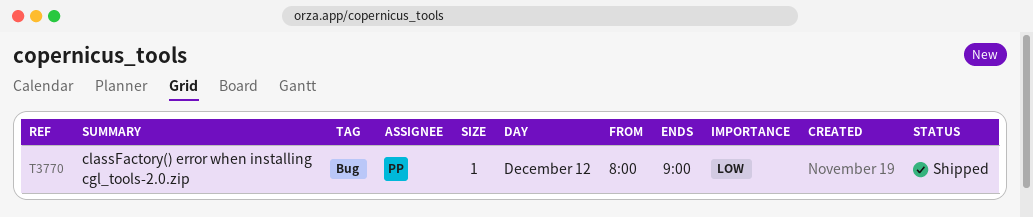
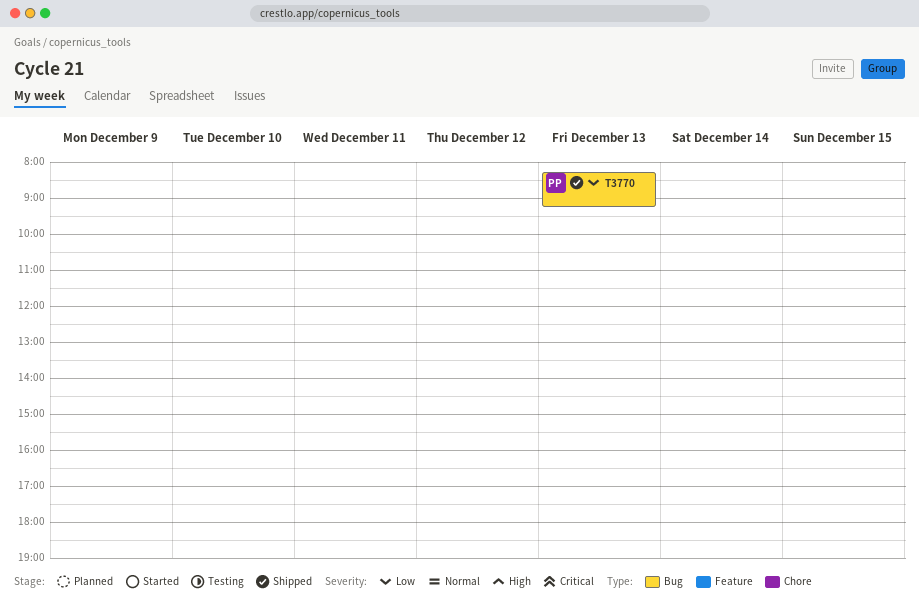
T3770, day: Dec 12 -> Dec 13
T3770, begins: 08:00 -> 08:15
T3770, ends: 09:00 -> 09:15

